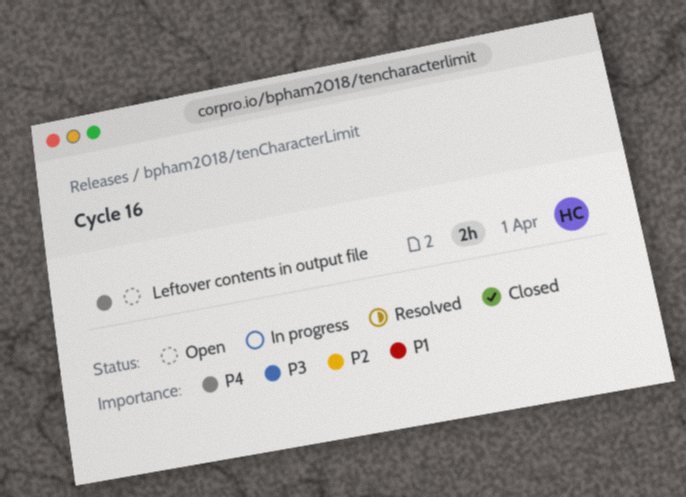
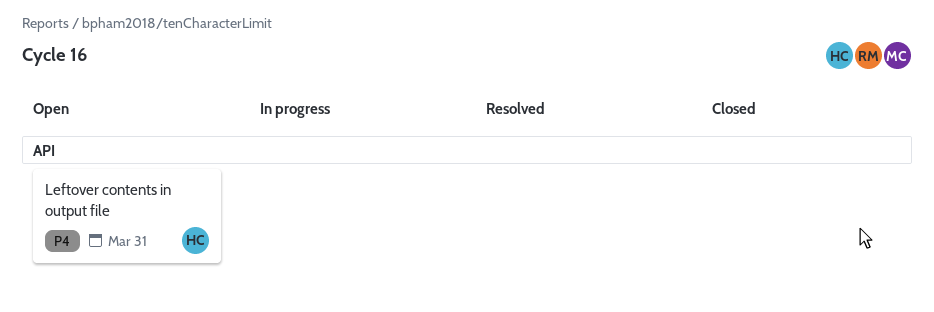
Leftover contents in output file, due: Apr 1 -> Mar 31

